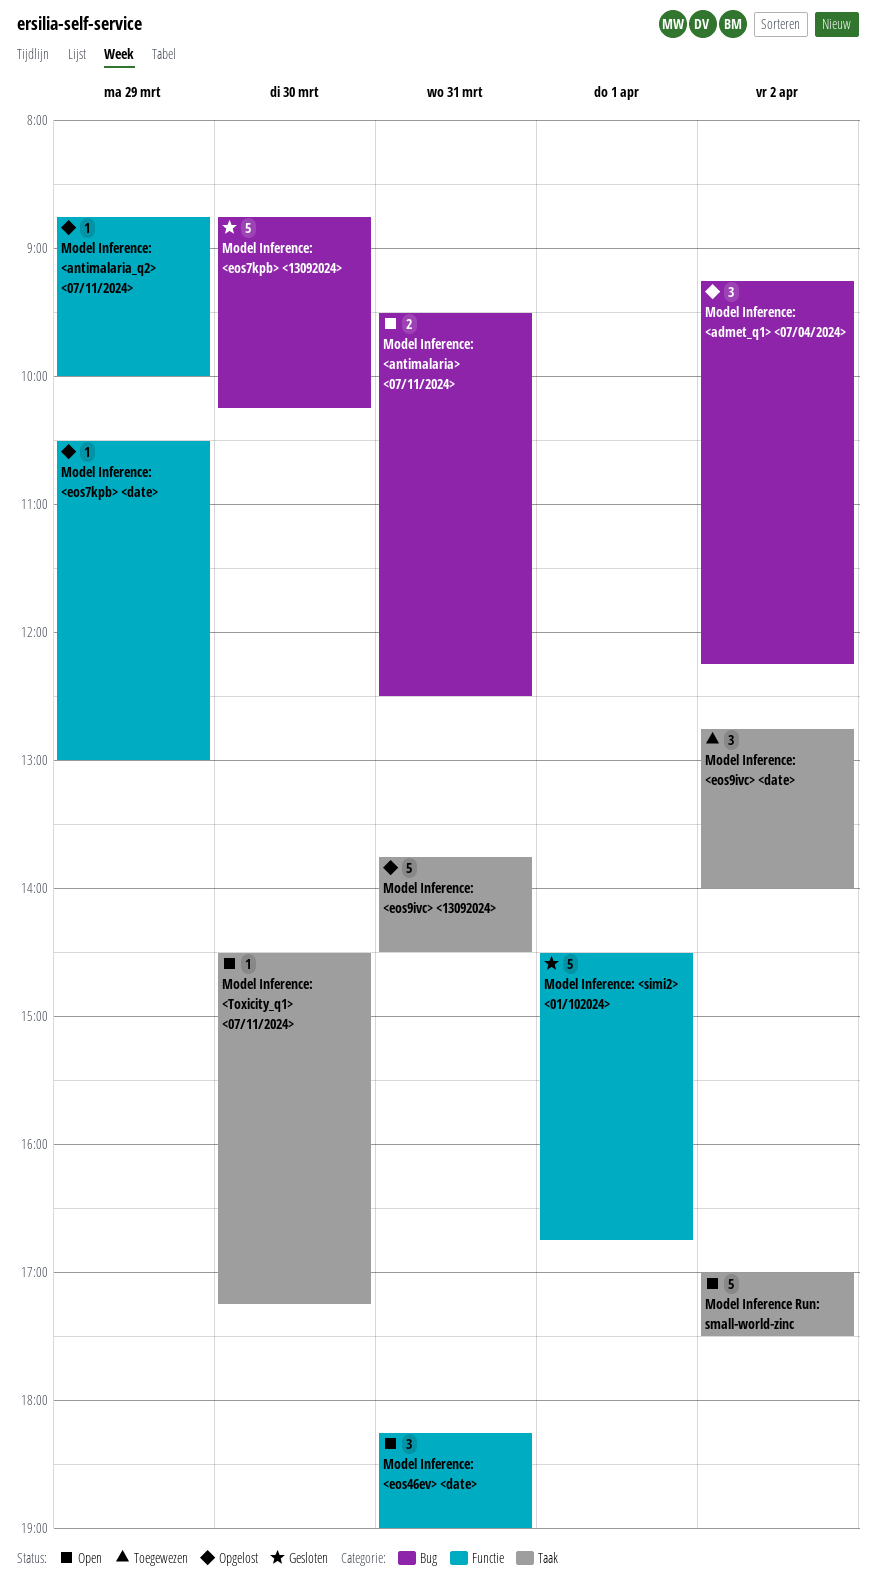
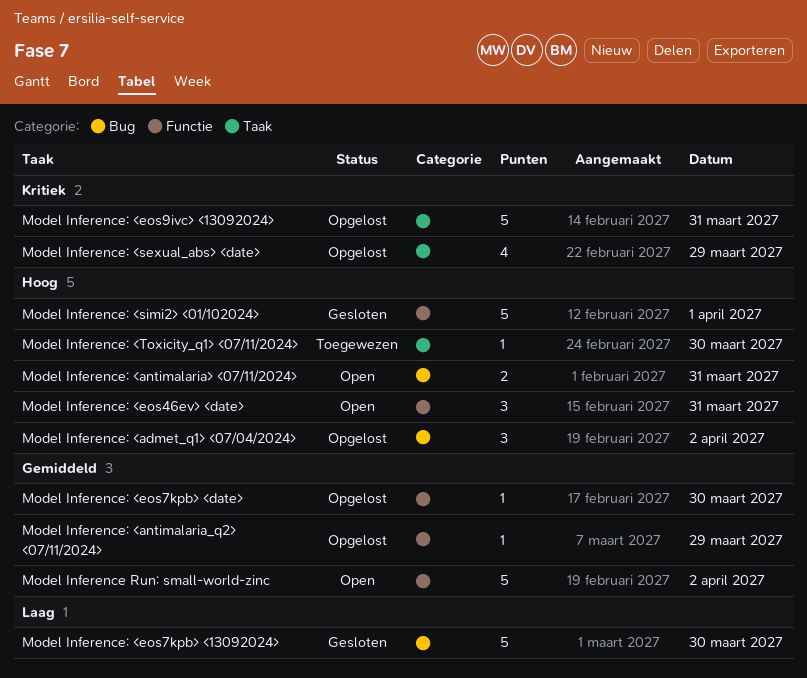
Model Inference Run: small-world-zinc, label: Taak -> Functie
Model Inference: <eos7kpb> <date>, day: Mar 29 -> Mar 30
Model Inference: <eos9ivc> <date>: present -> none
Model Inference: <sexual_abs> <date>: none -> present
Model Inference: <Toxicity_q1> <07/11/2024>, status: Open -> Toegewezen

